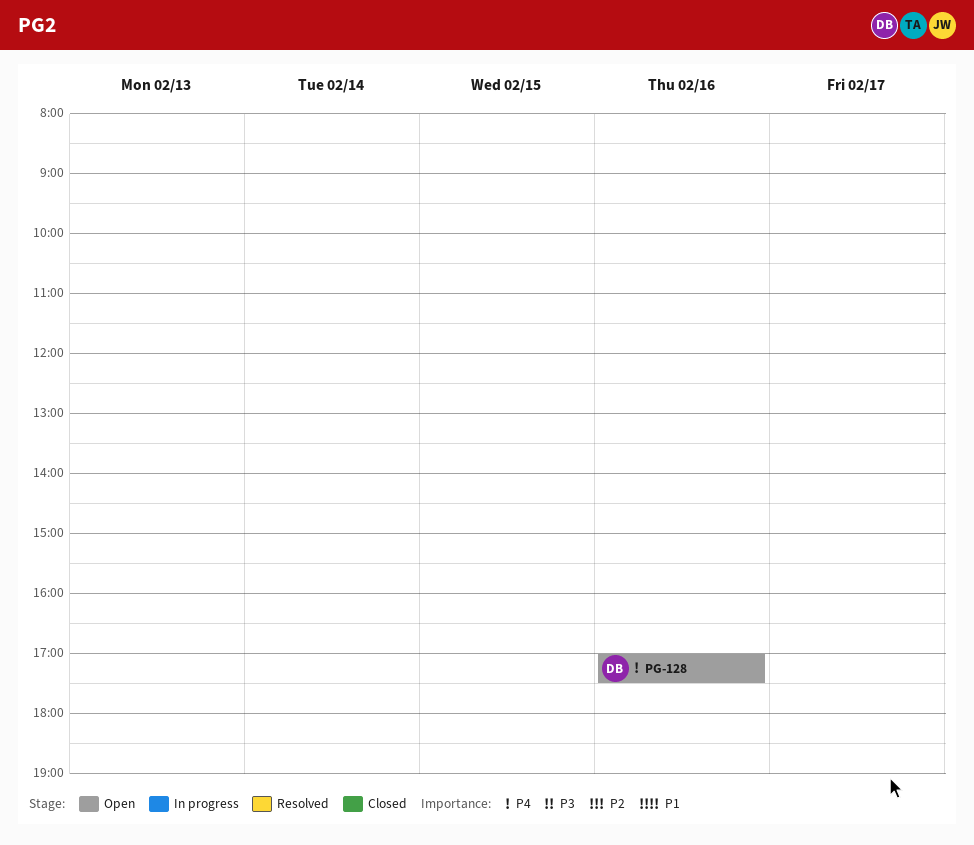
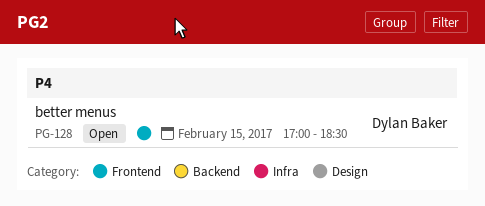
PG-128, day: Feb 16 -> Feb 15
PG-128, ends: 17:30 -> 18:30

